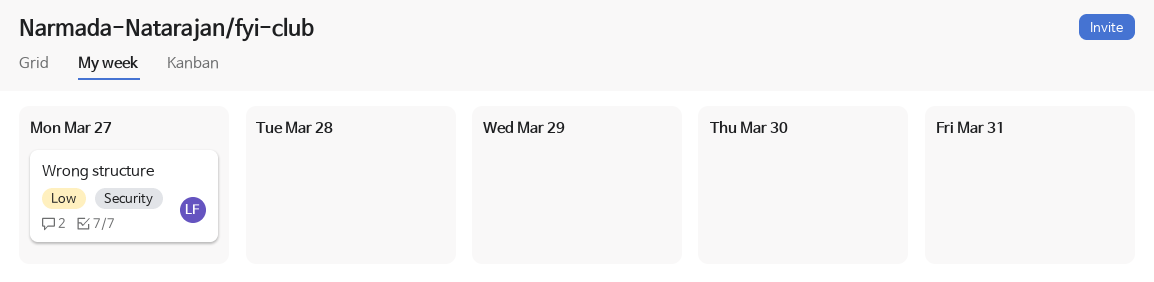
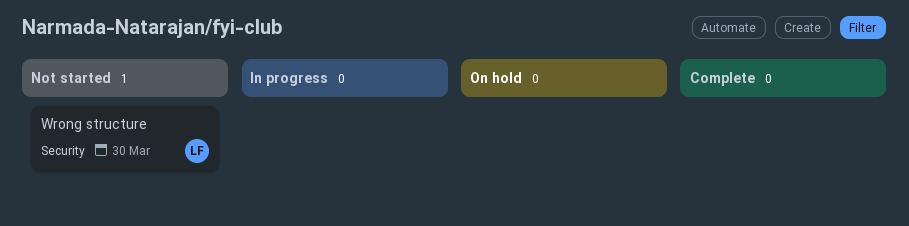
Wrong structure, due: Mar 27 -> Mar 30

